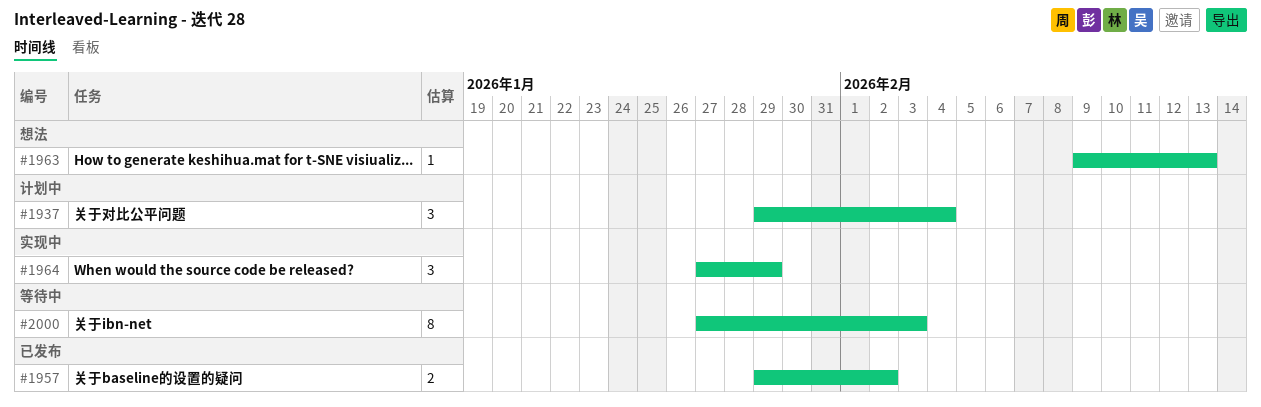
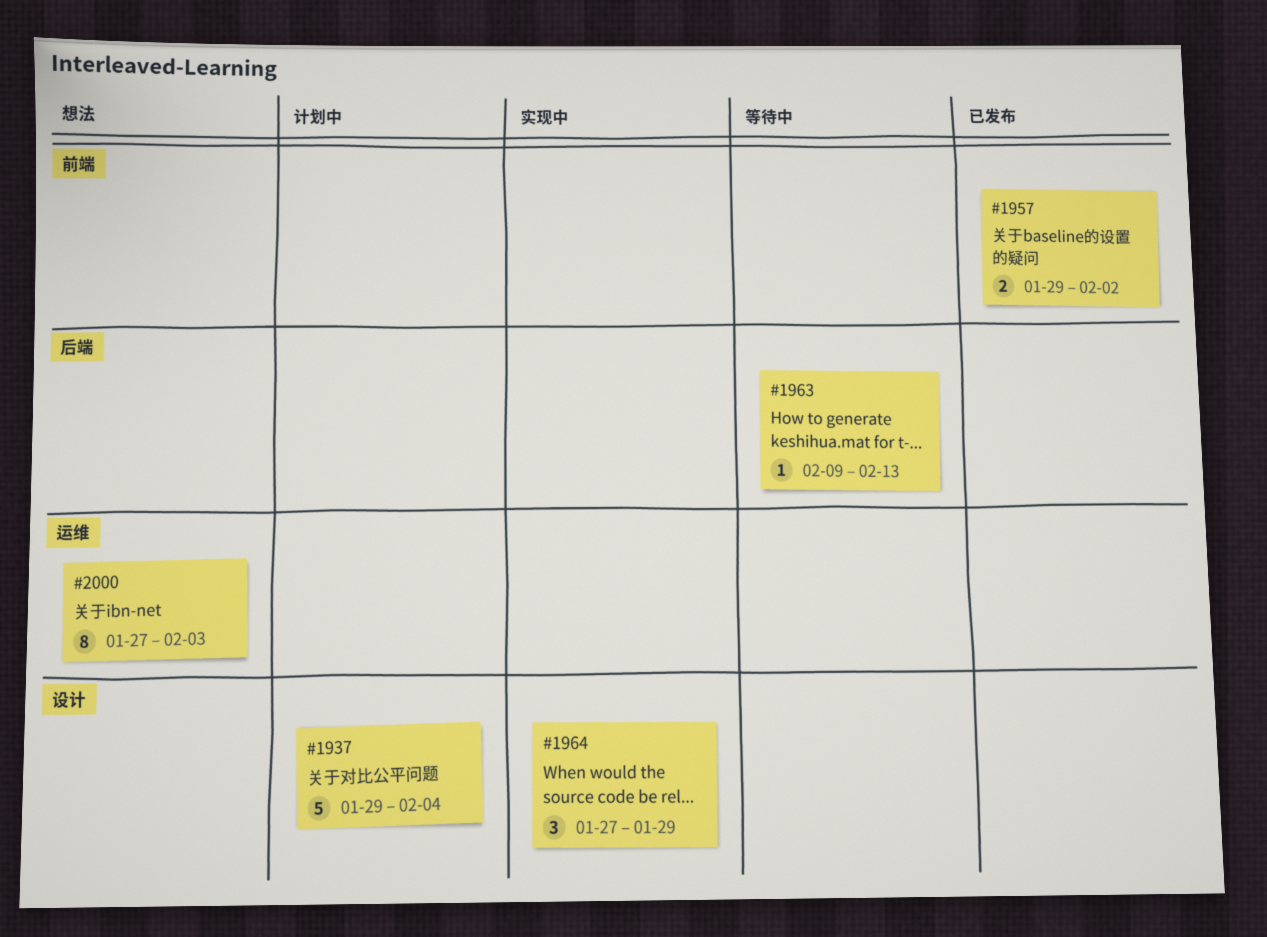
#1937, estimate: 3 -> 5
#1963, status: 想法 -> 等待中
#2000, status: 等待中 -> 想法

